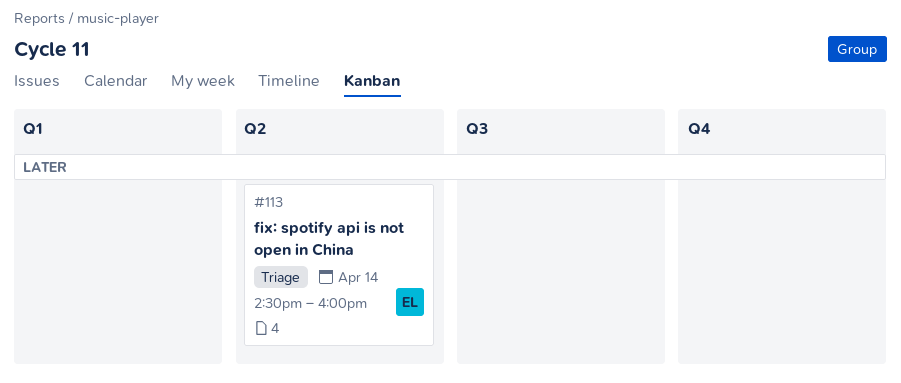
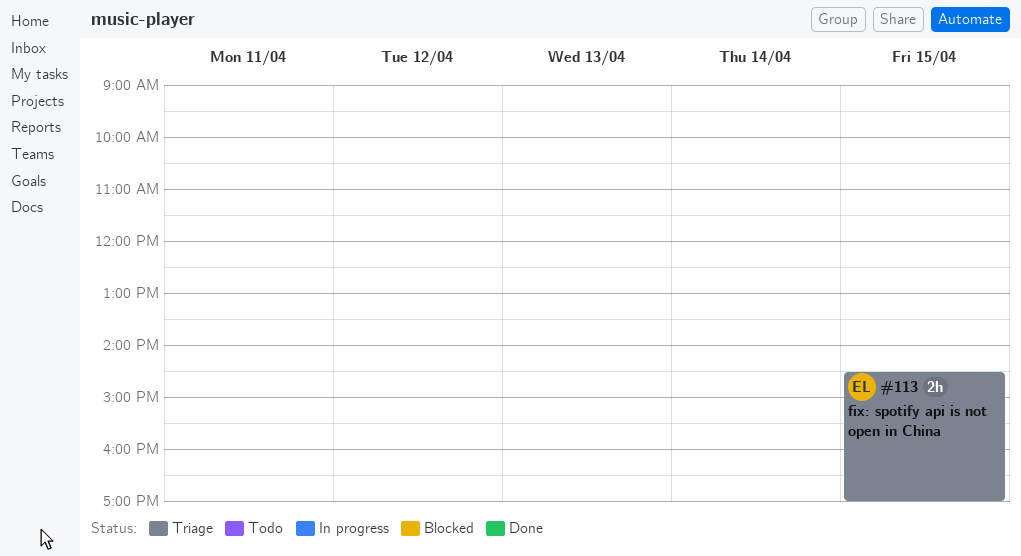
#113, day: Apr 14 -> Apr 15
#113, ends: 16:00 -> 17:00

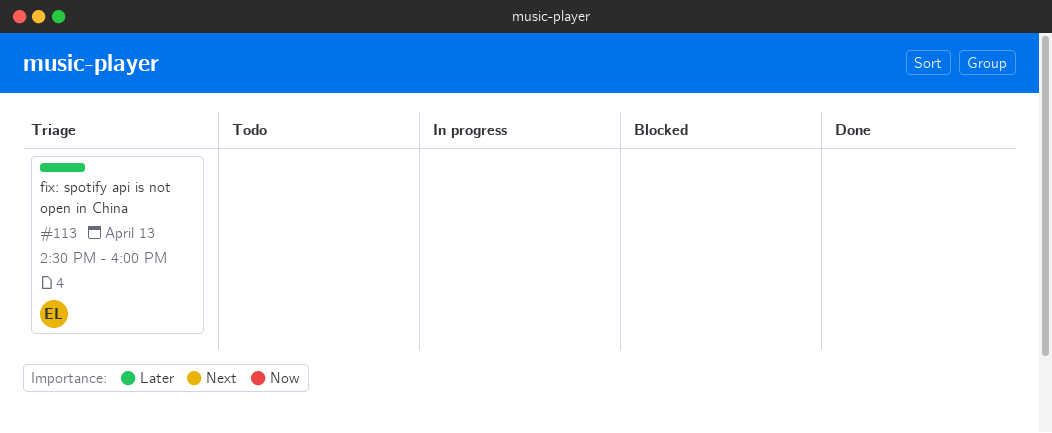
#113, day: Apr 15 -> Apr 13
#113, ends: 17:00 -> 16:00

